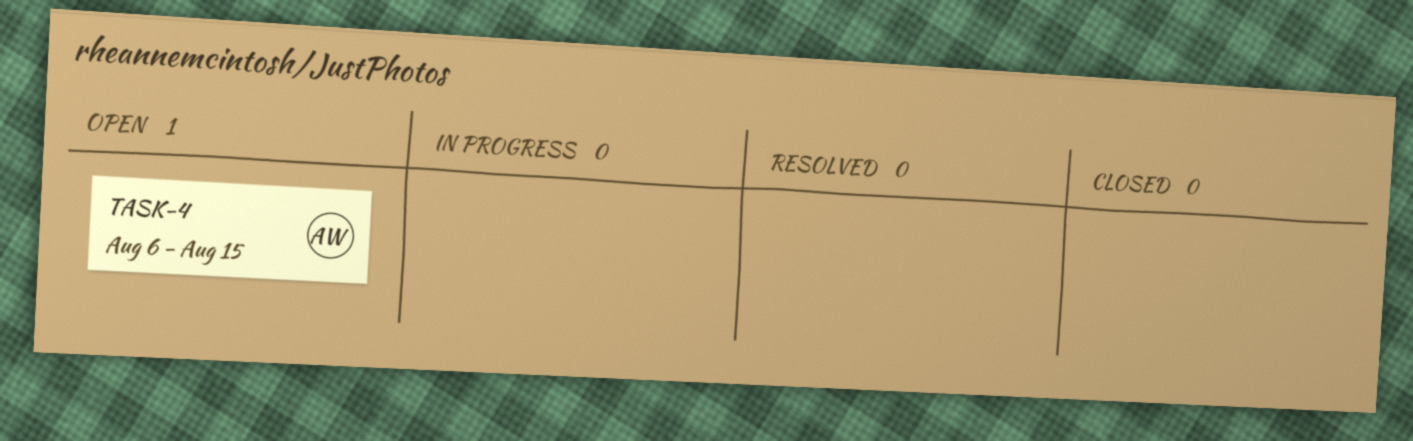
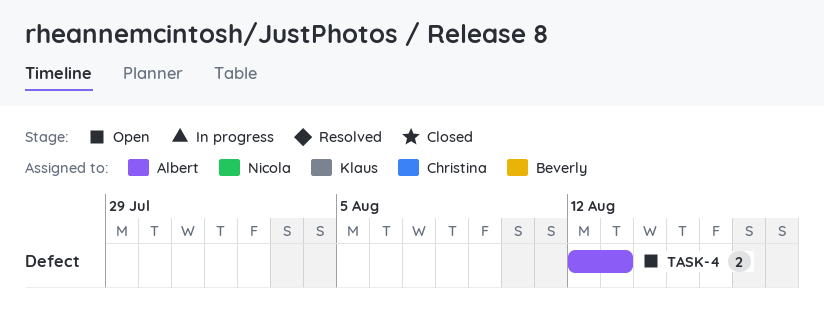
TASK-4, start: Aug 6 -> Aug 12
TASK-4, due: Aug 15 -> Aug 13

